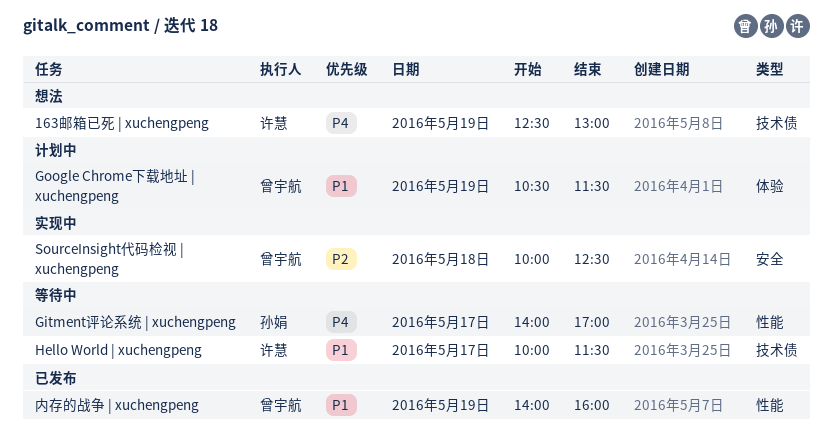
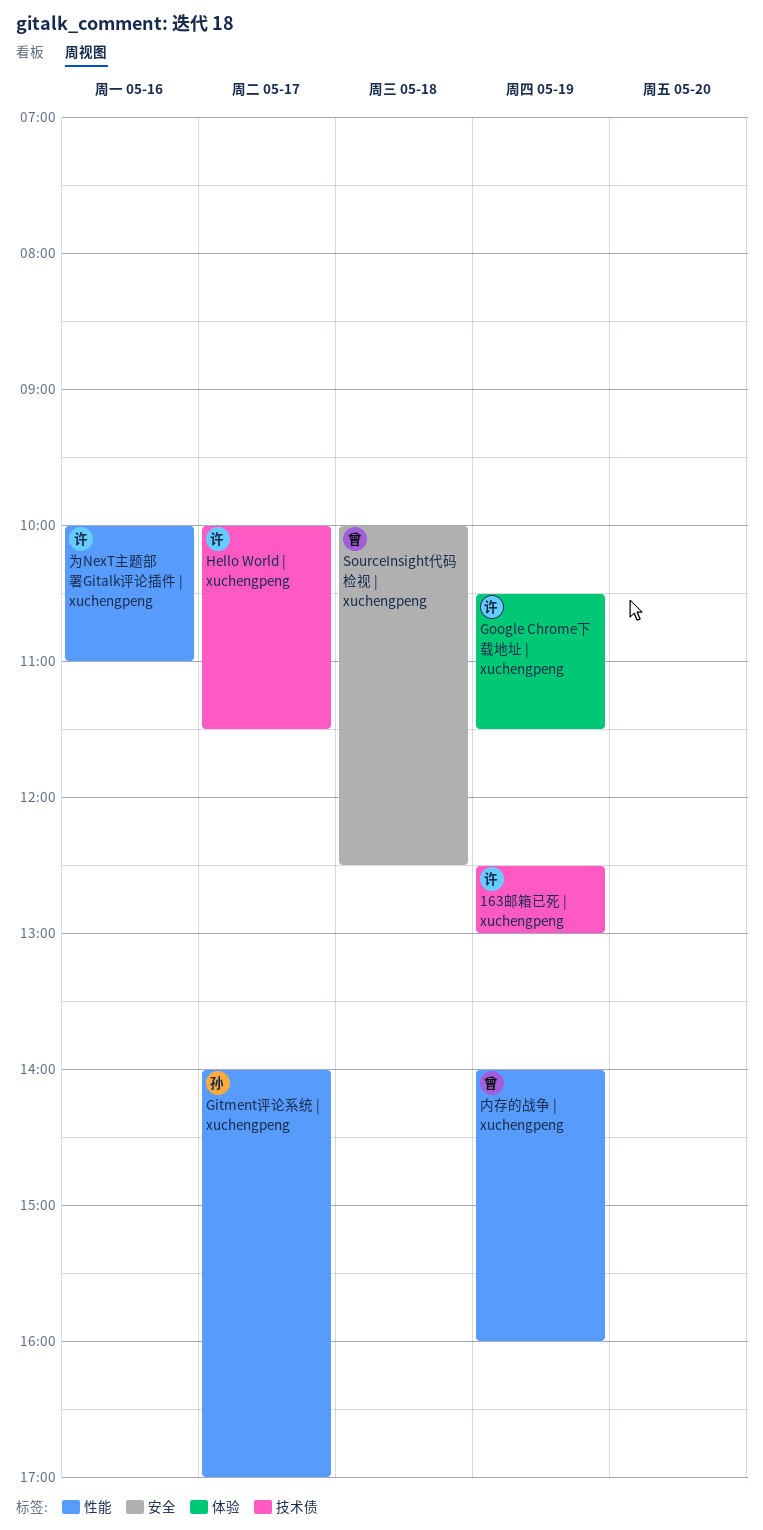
Google Chrome下载地址 | xuchengpeng, owner: 曾宇航 -> 许慧
为NexT主题部署Gitalk评论插件 | xuchengpeng: none -> present

